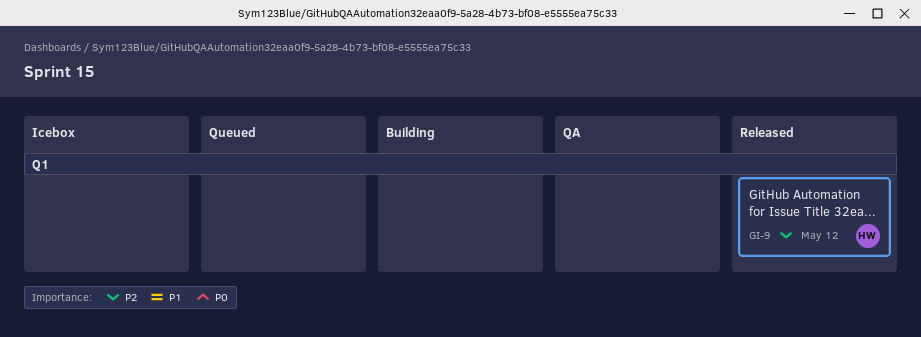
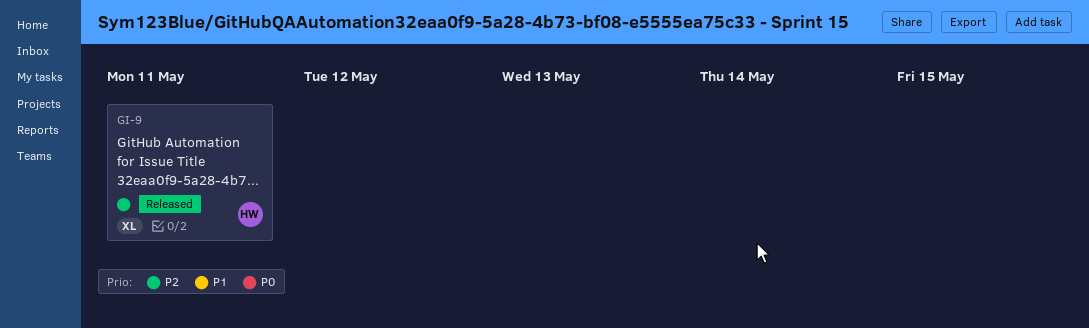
GI-9, due: May 12 -> May 11

